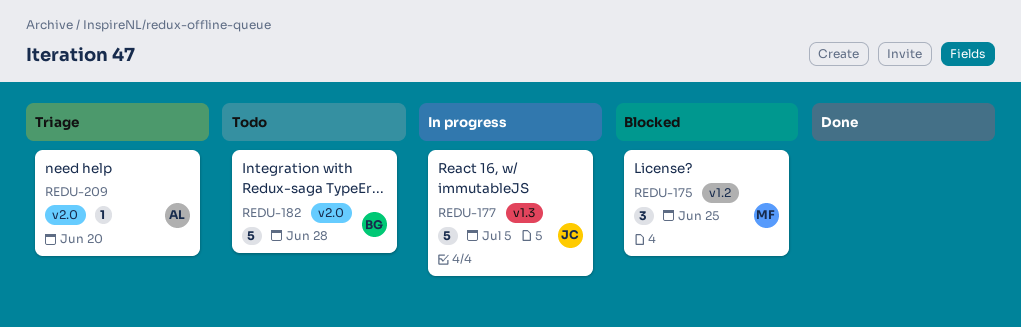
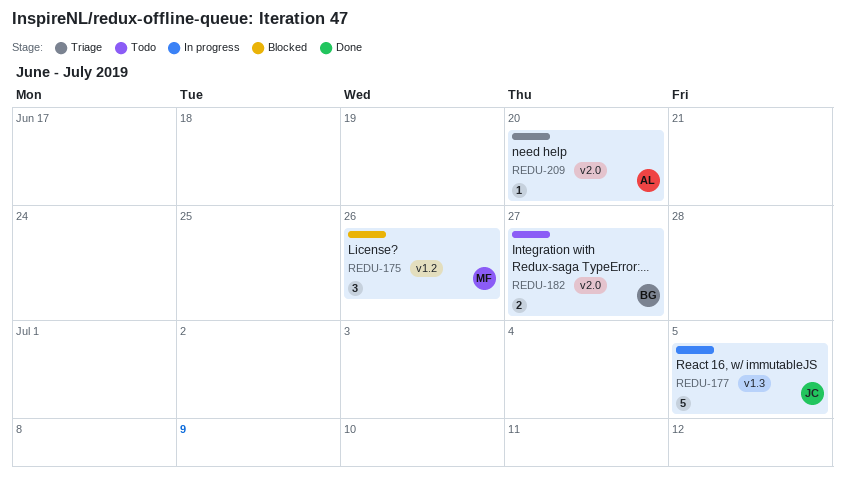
REDU-175, due: Jun 25 -> Jun 26
REDU-182, estimate: 5 -> 2
REDU-182, due: Jun 28 -> Jun 27

